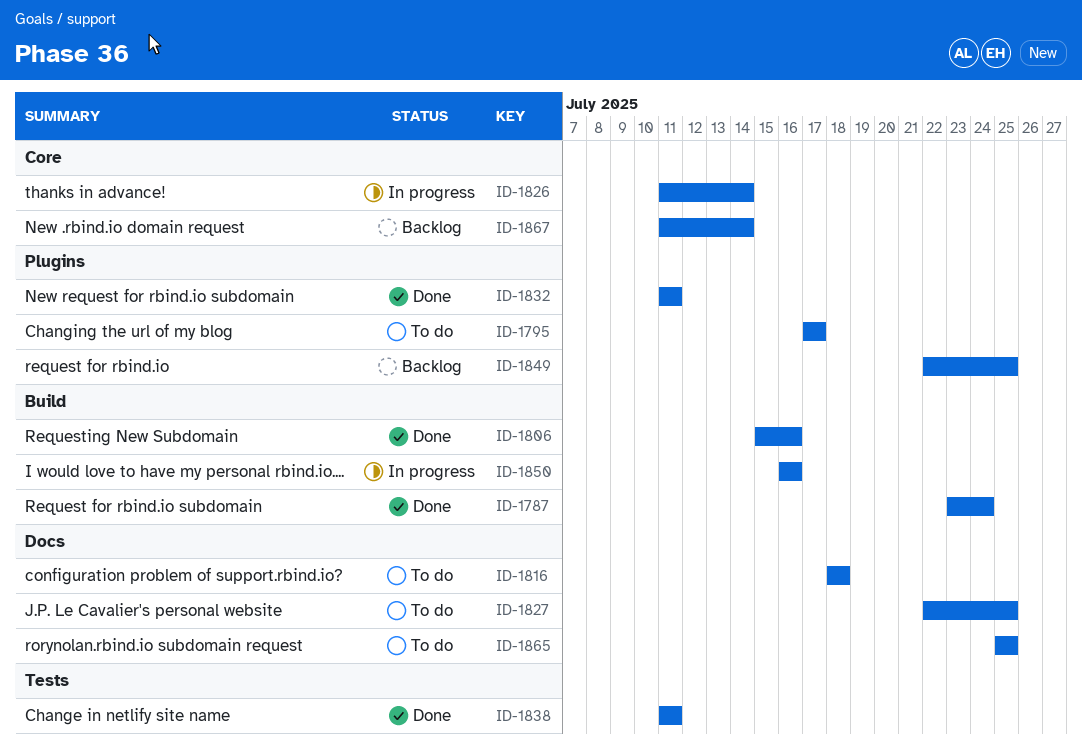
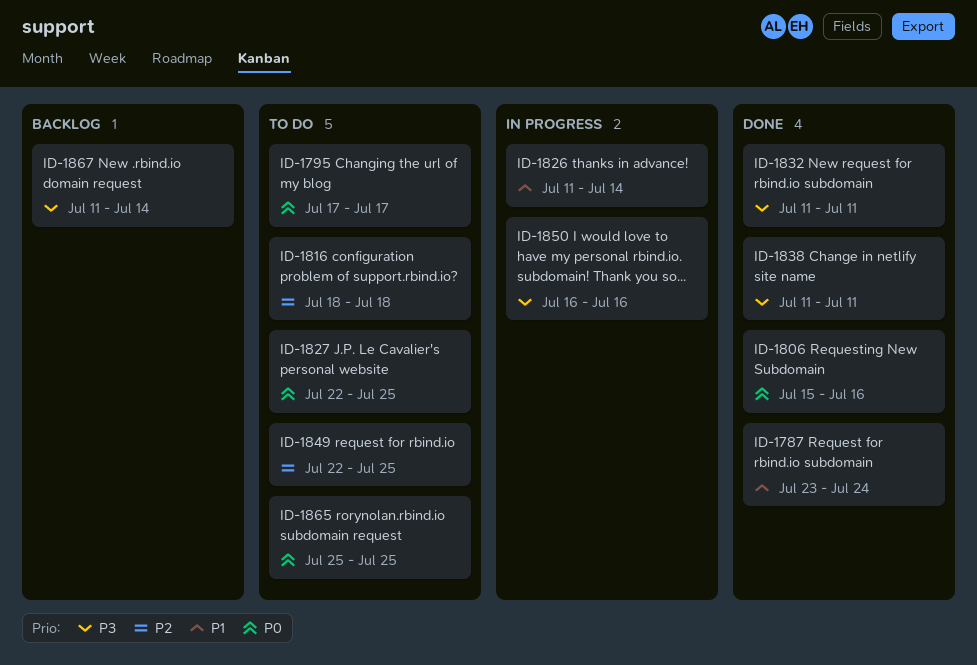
ID-1849, status: Backlog -> To do

